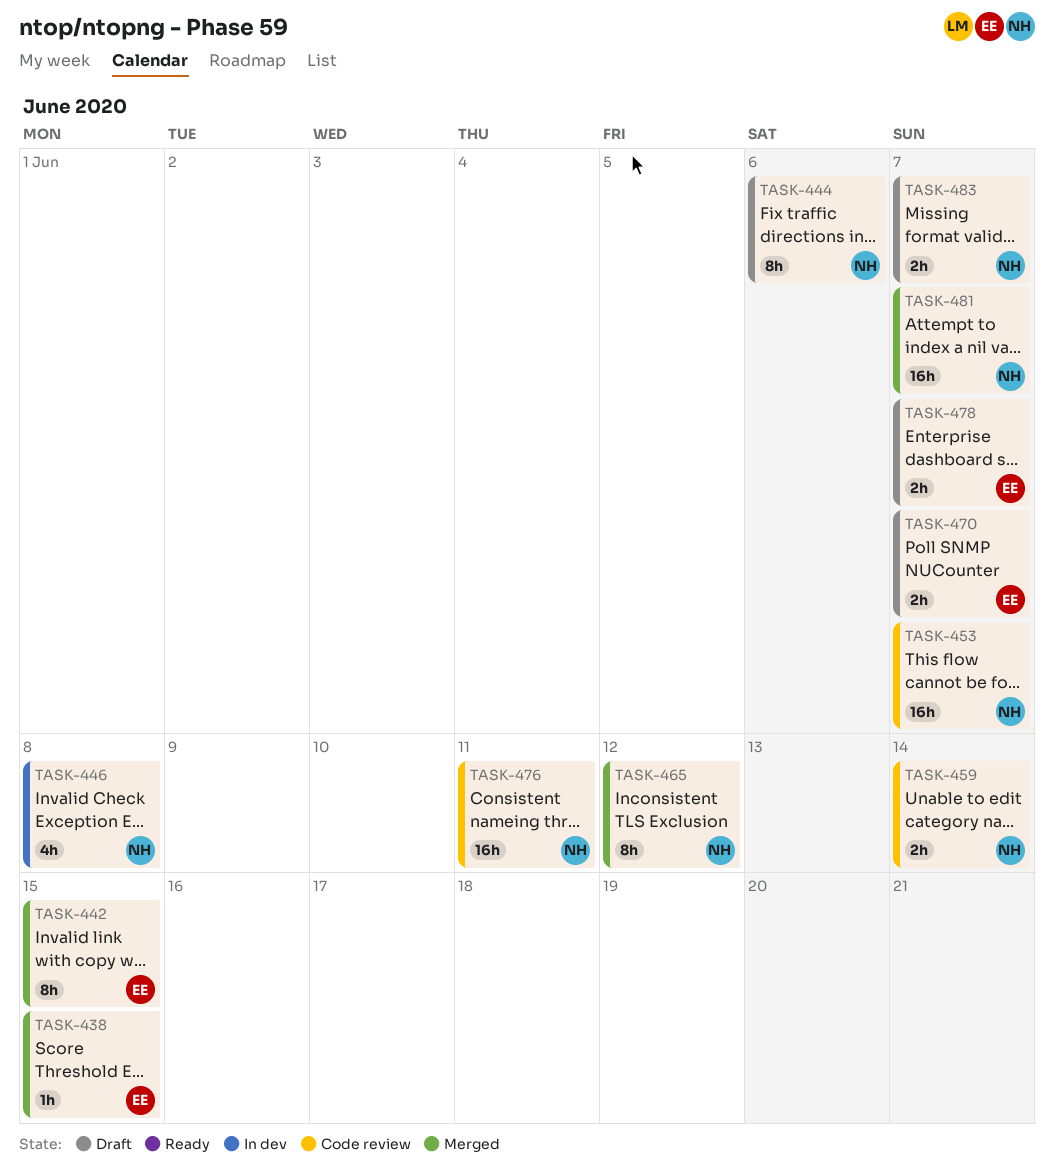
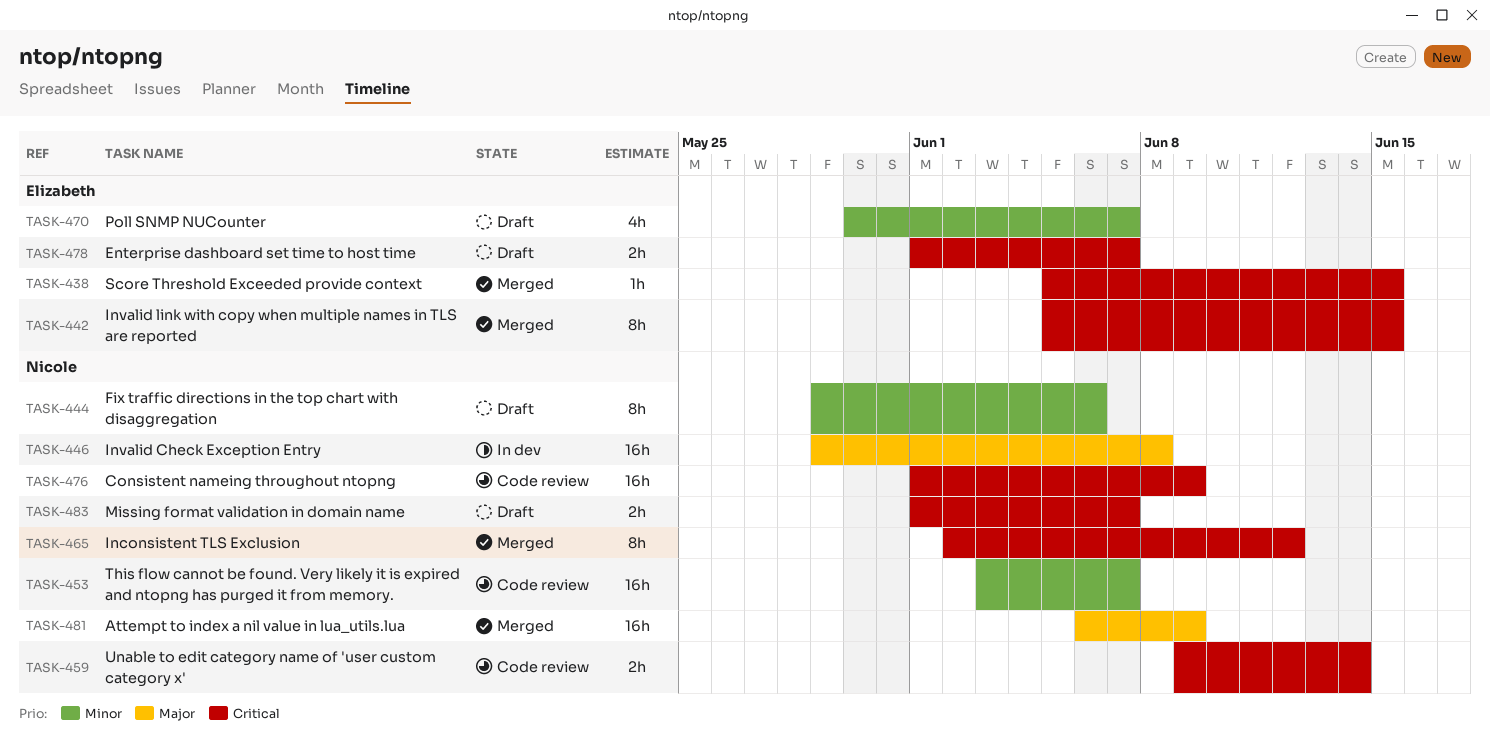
TASK-446, estimate: 4h -> 16h
TASK-470, estimate: 2h -> 4h
TASK-476, due: Jun 11 -> Jun 9
TASK-481, due: Jun 7 -> Jun 9

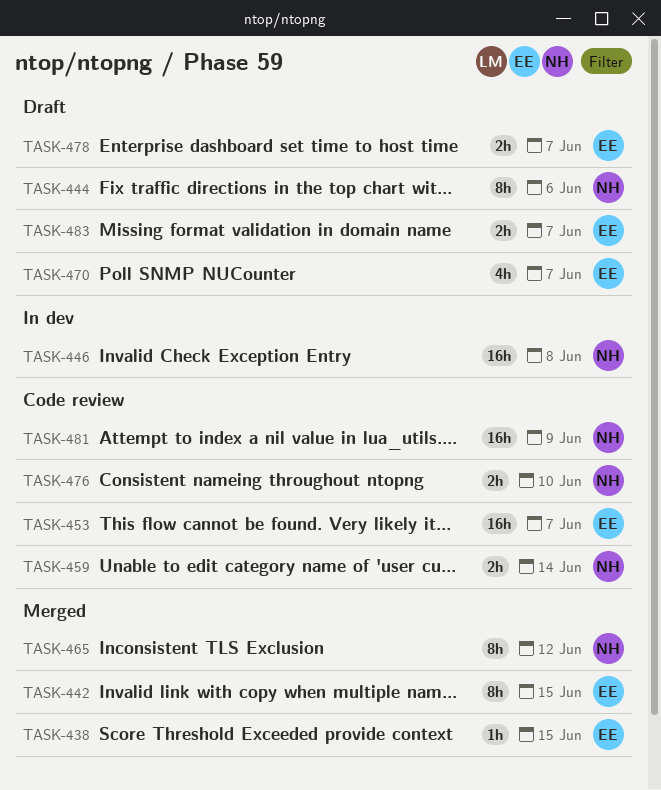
TASK-453, owner: Nicole -> Elizabeth
TASK-476, estimate: 16h -> 2h
TASK-476, due: Jun 9 -> Jun 10
TASK-481, status: Merged -> Code review
TASK-483, owner: Nicole -> Elizabeth

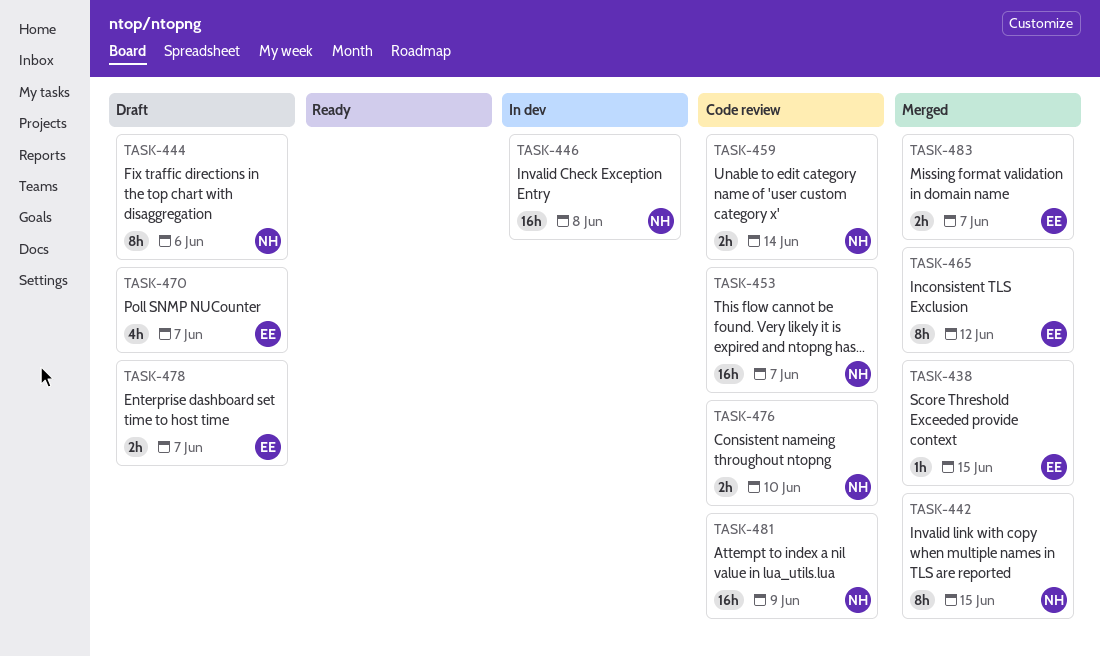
TASK-442, owner: EE -> NH
TASK-453, owner: EE -> NH
TASK-465, owner: NH -> EE
TASK-483, status: Draft -> Merged

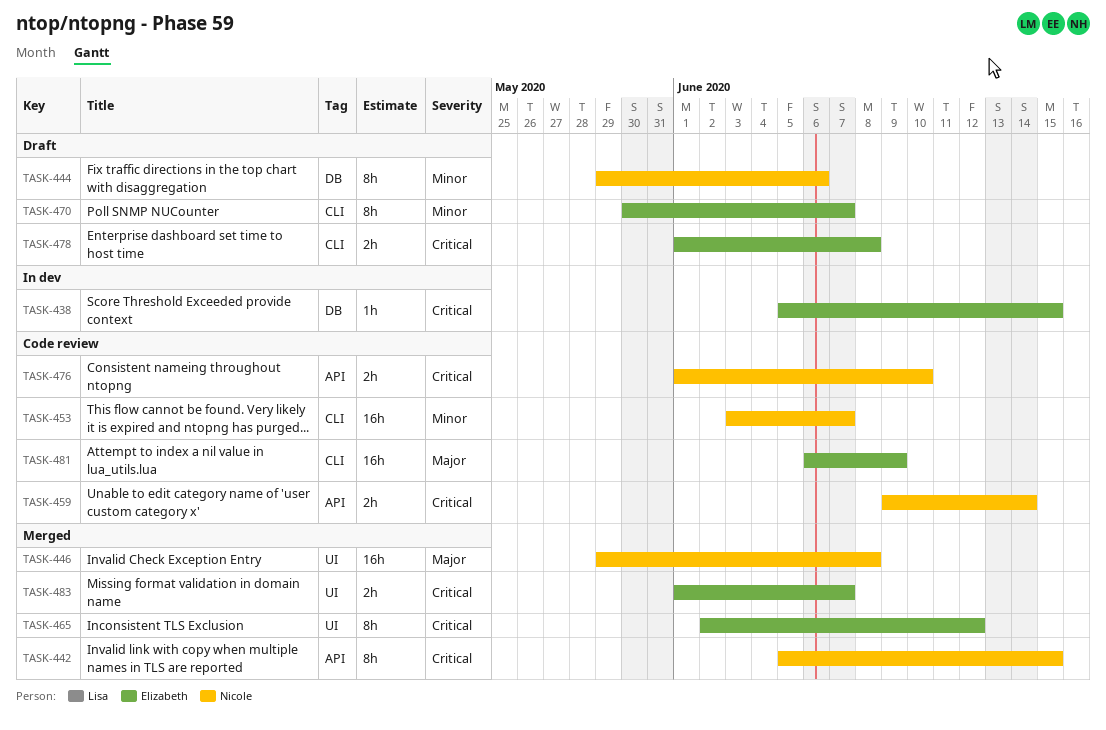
TASK-438, status: Merged -> In dev
TASK-446, status: In dev -> Merged
TASK-470, estimate: 4h -> 8h
TASK-478, due: Jun 7 -> Jun 8
TASK-481, owner: Nicole -> Elizabeth

